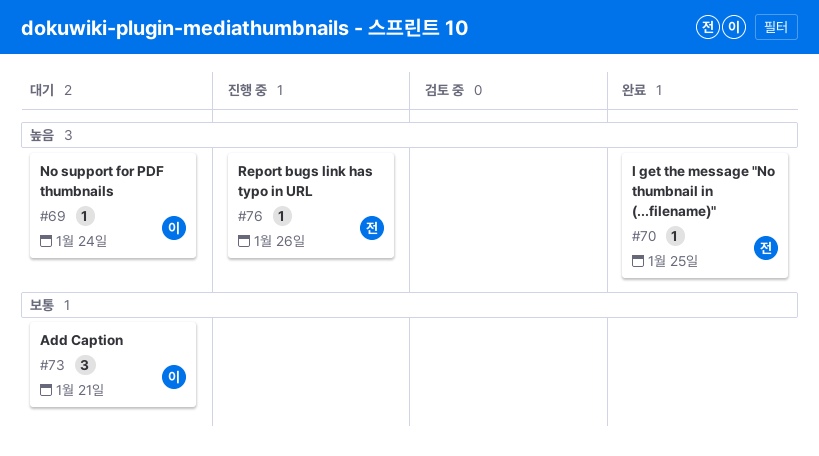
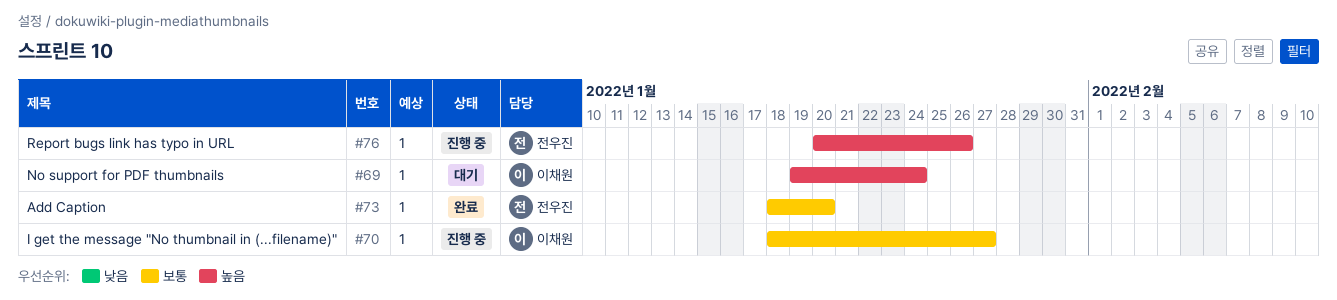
#70, status: 완료 -> 진행 중
#70, owner: 전우진 -> 이채원
#70, priority: 높음 -> 보통
#70, due: Jan 25 -> Jan 27
#73, status: 대기 -> 완료
#73, owner: 이채원 -> 전우진
#73, estimate: 3 -> 1
#73, due: Jan 21 -> Jan 20

